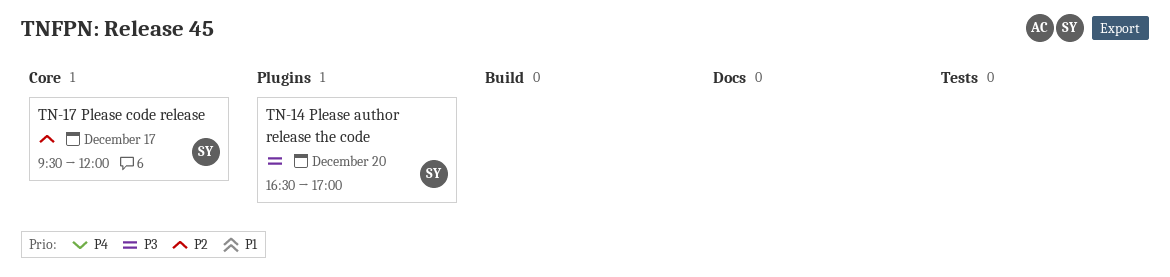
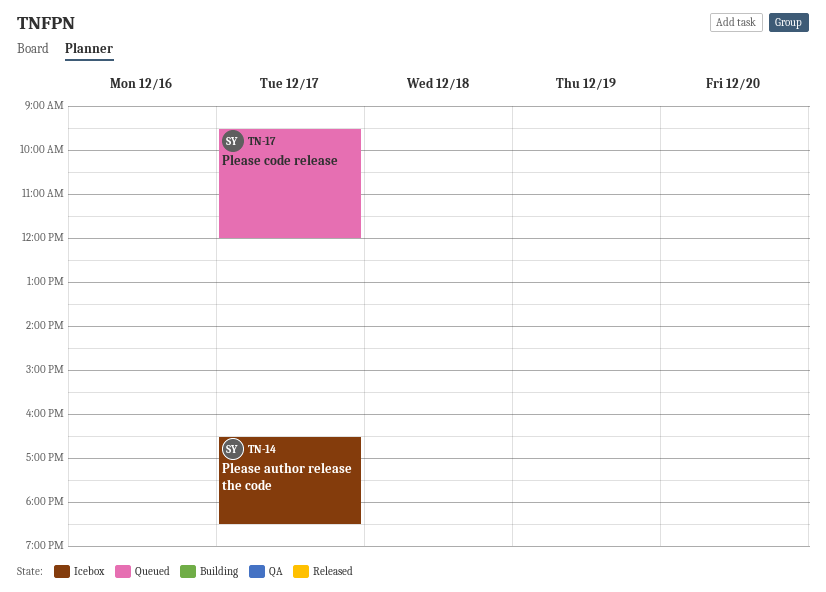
TN-14, day: Dec 20 -> Dec 17
TN-14, ends: 17:00 -> 18:30

